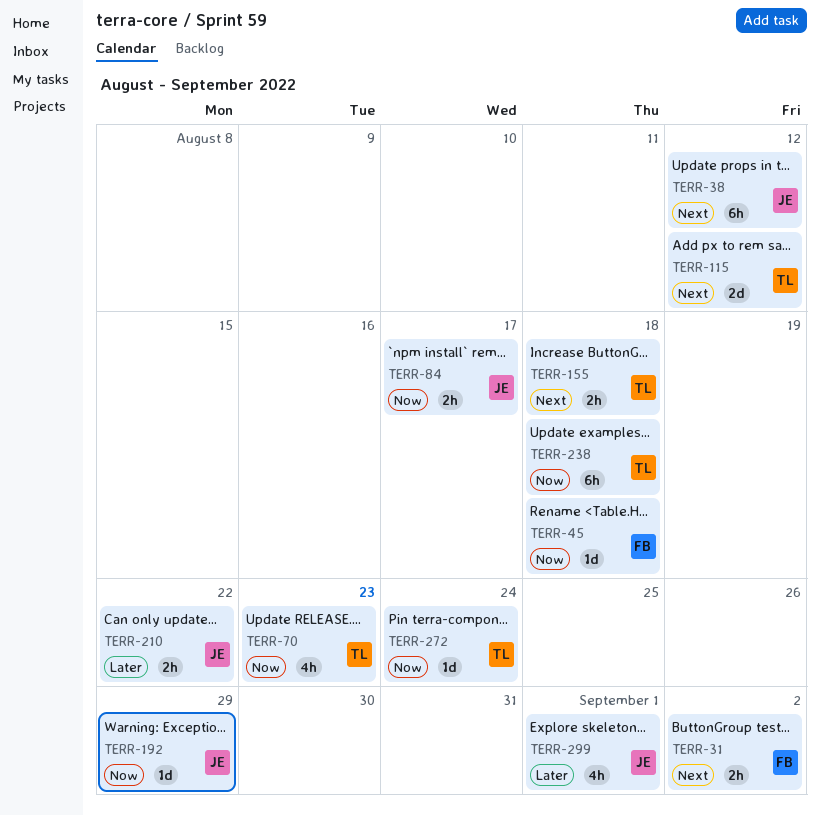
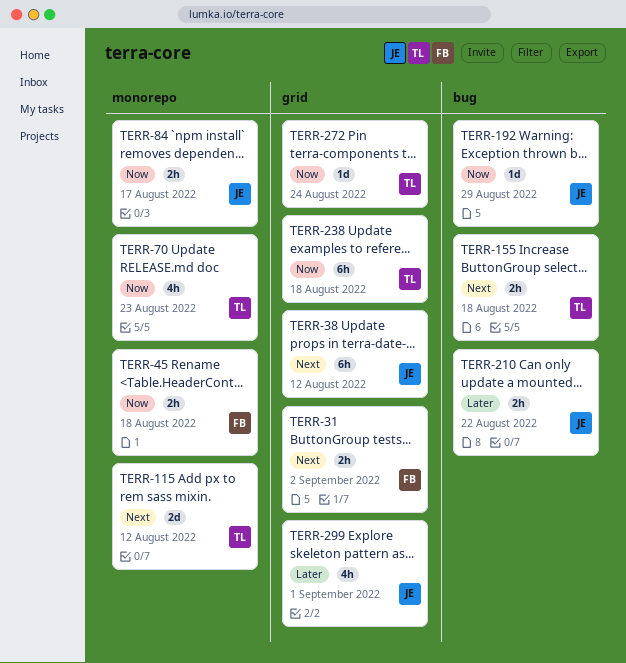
TERR-45, estimate: 1d -> 2h

